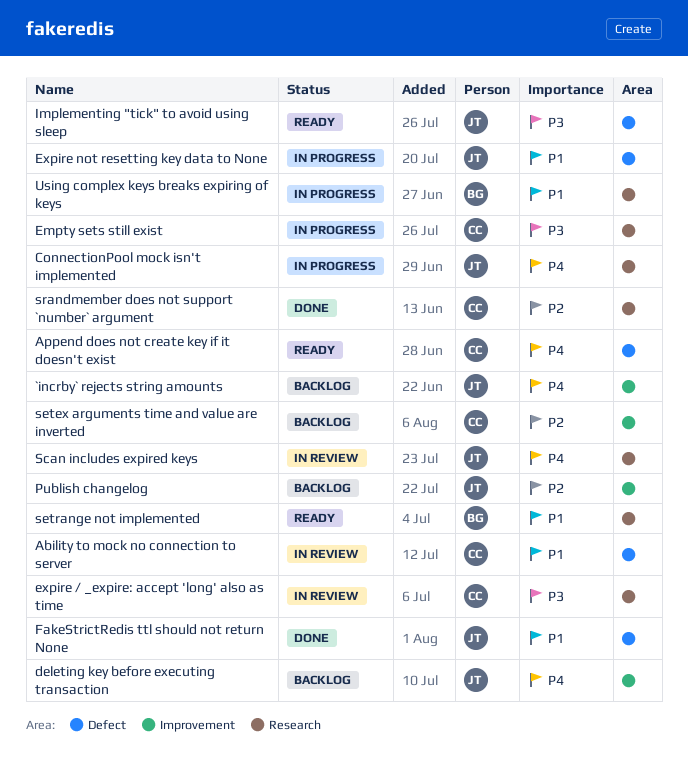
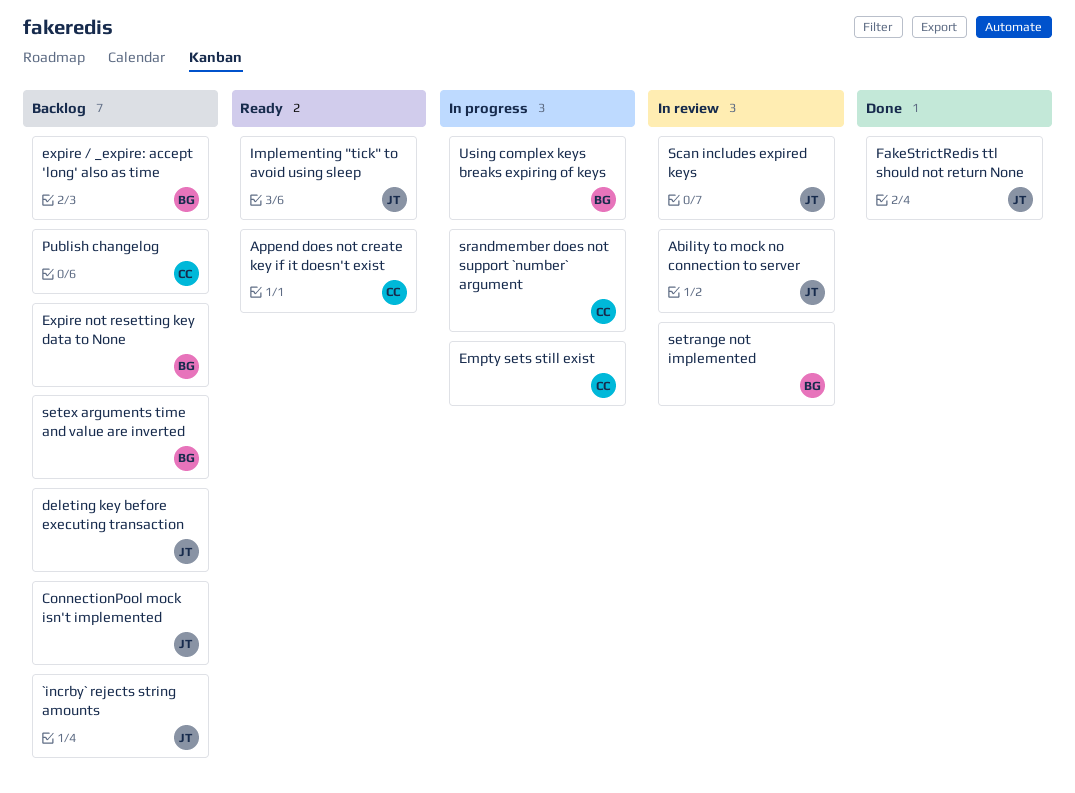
Ability to mock no connection to server, owner: CC -> JT
ConnectionPool mock isn't implemented, status: In progress -> Backlog
expire / _expire: accept 'long' also as time, status: In review -> Backlog
expire / _expire: accept 'long' also as time, owner: CC -> BG
Expire not resetting key data to None, status: In progress -> Backlog
Expire not resetting key data to None, owner: JT -> BG
Publish changelog, owner: JT -> CC
setex arguments time and value are inverted, owner: CC -> BG
setrange not implemented, status: Ready -> In review
srandmember does not support `number` argument, status: Done -> In progress

